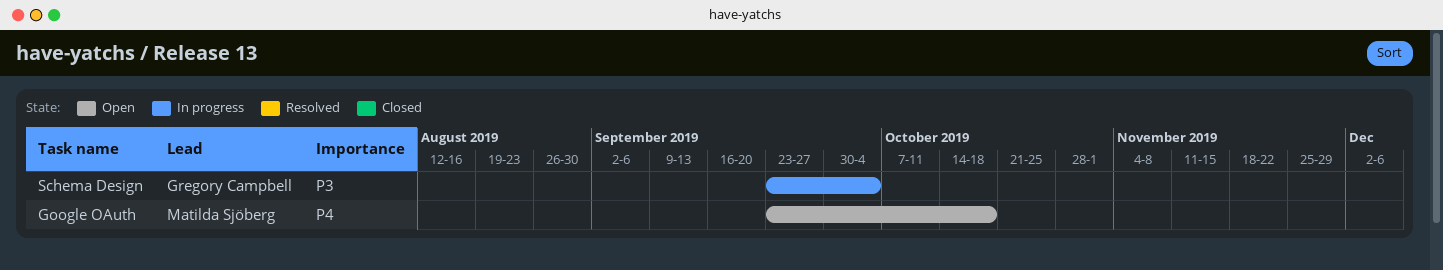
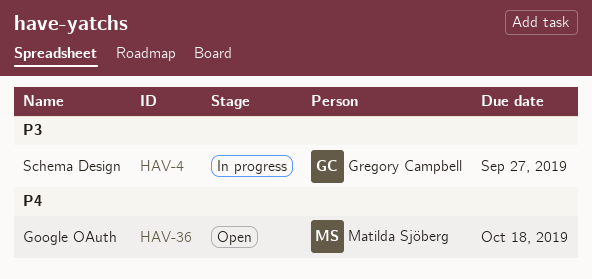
Schema Design, due: Oct 4 -> Sep 27

